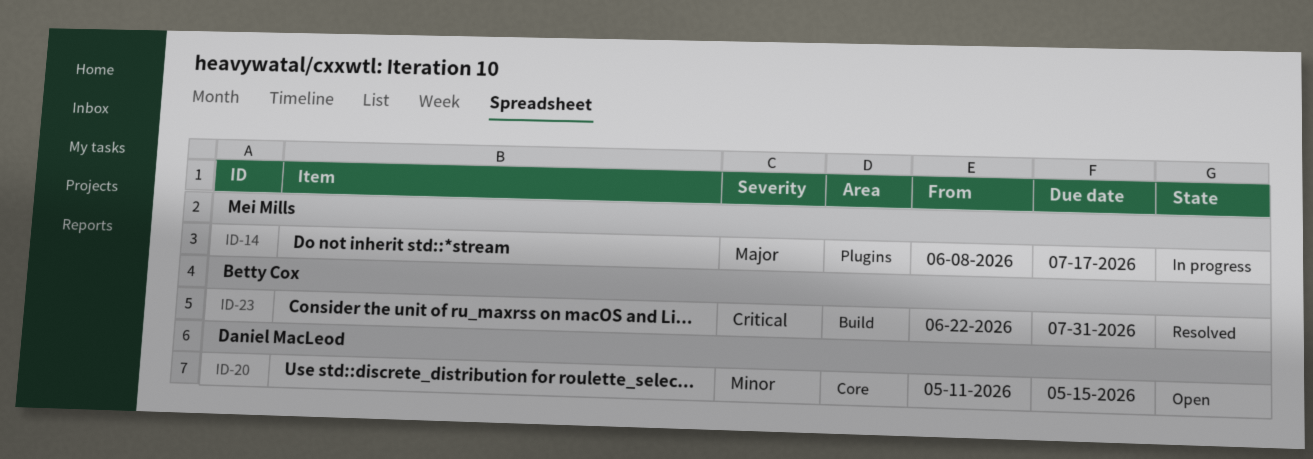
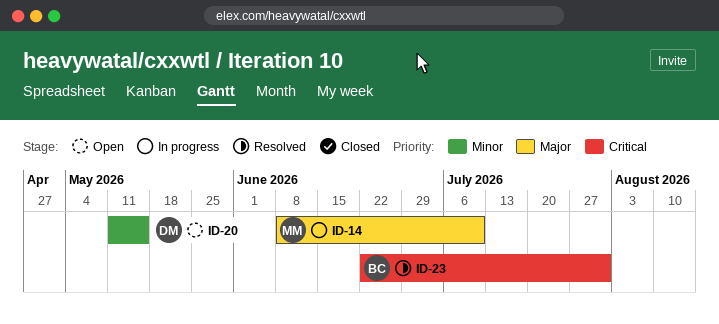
ID-14, due: Jul 17 -> Jul 10

